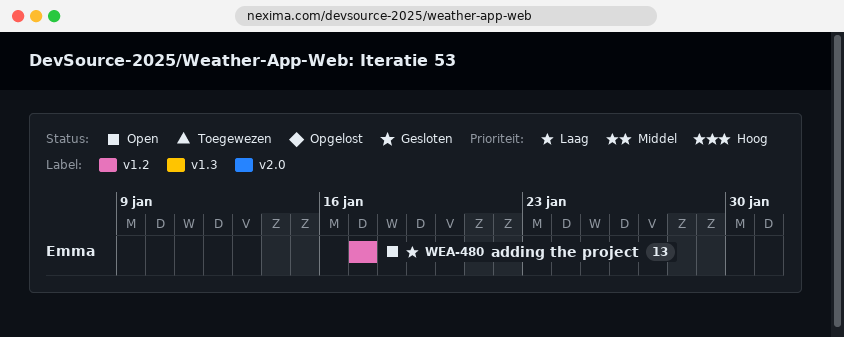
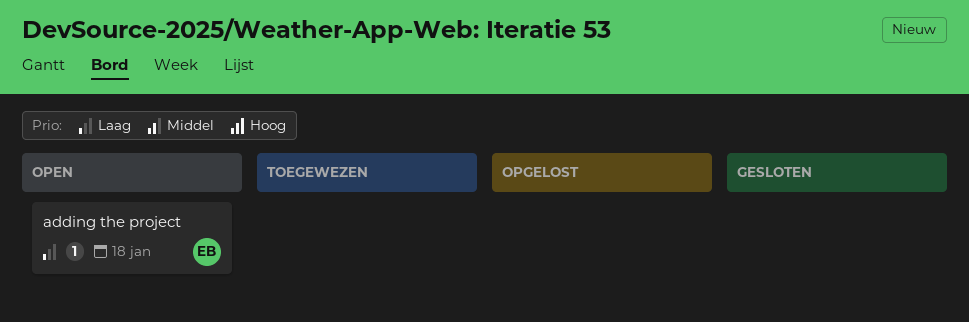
adding the project, estimate: 13 -> 1
adding the project, due: Jan 17 -> Jan 18

